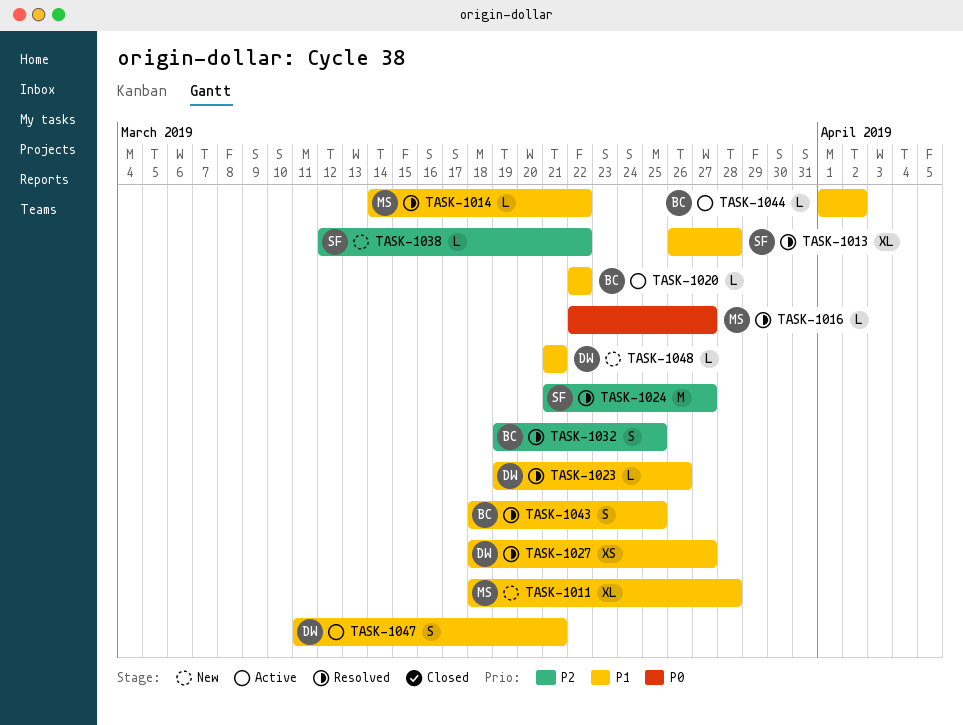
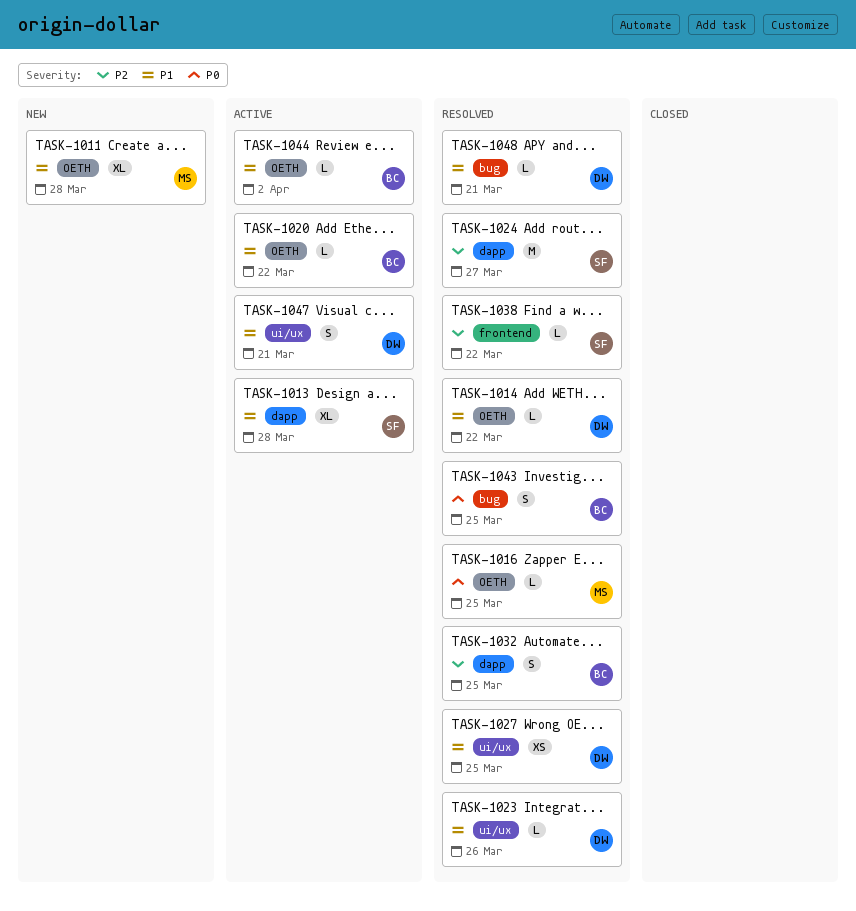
TASK-1013, status: Resolved -> Active
TASK-1014, owner: MS -> DW
TASK-1016, due: Mar 27 -> Mar 25
TASK-1027, due: Mar 27 -> Mar 25
TASK-1038, status: New -> Resolved
TASK-1043, priority: P1 -> P0
TASK-1048, status: New -> Resolved

